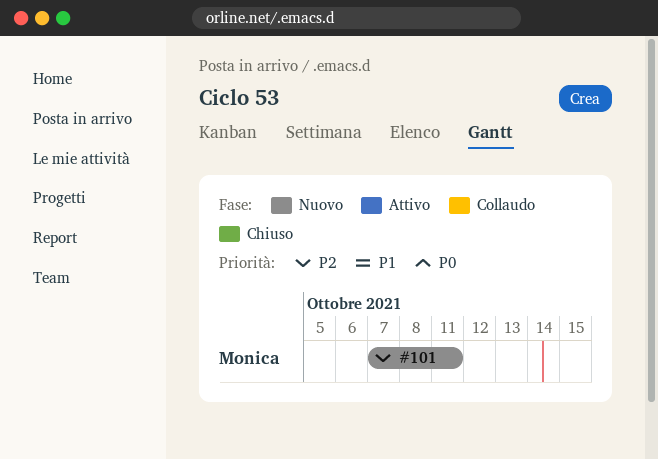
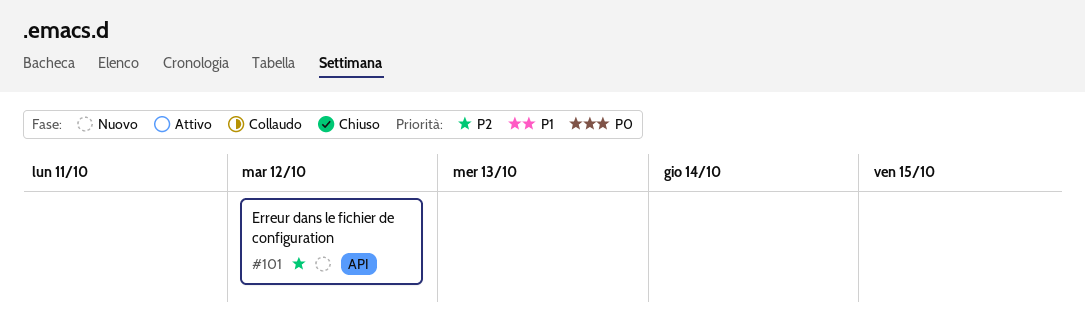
#101, due: Oct 11 -> Oct 12

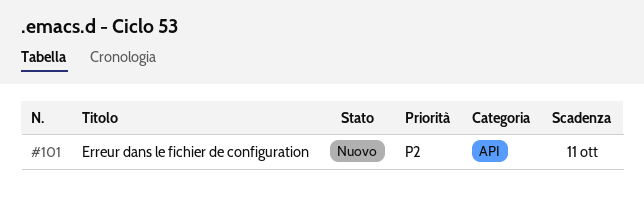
#101, due: Oct 12 -> Oct 11

